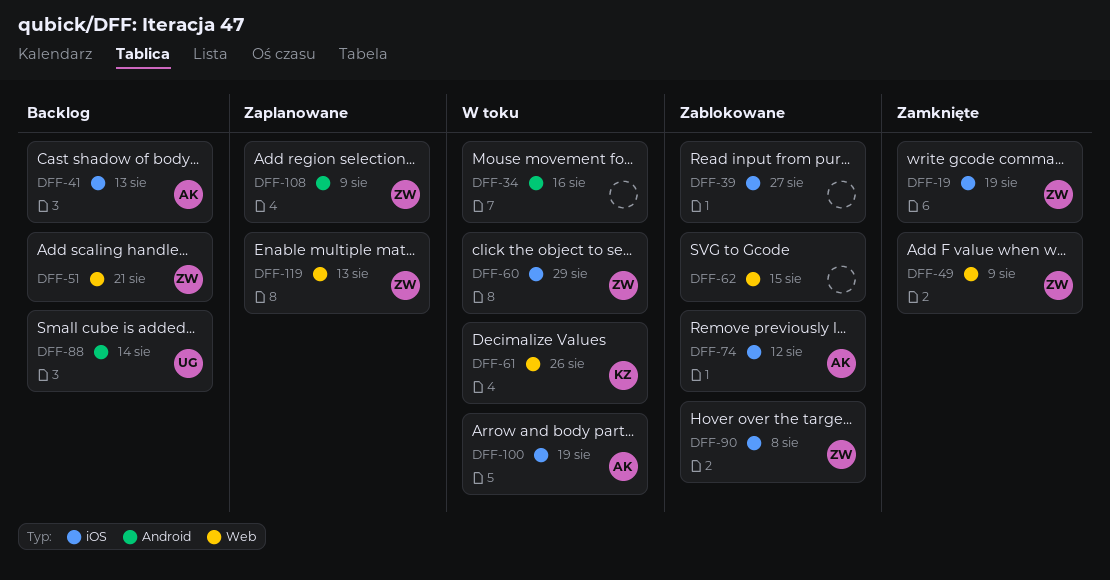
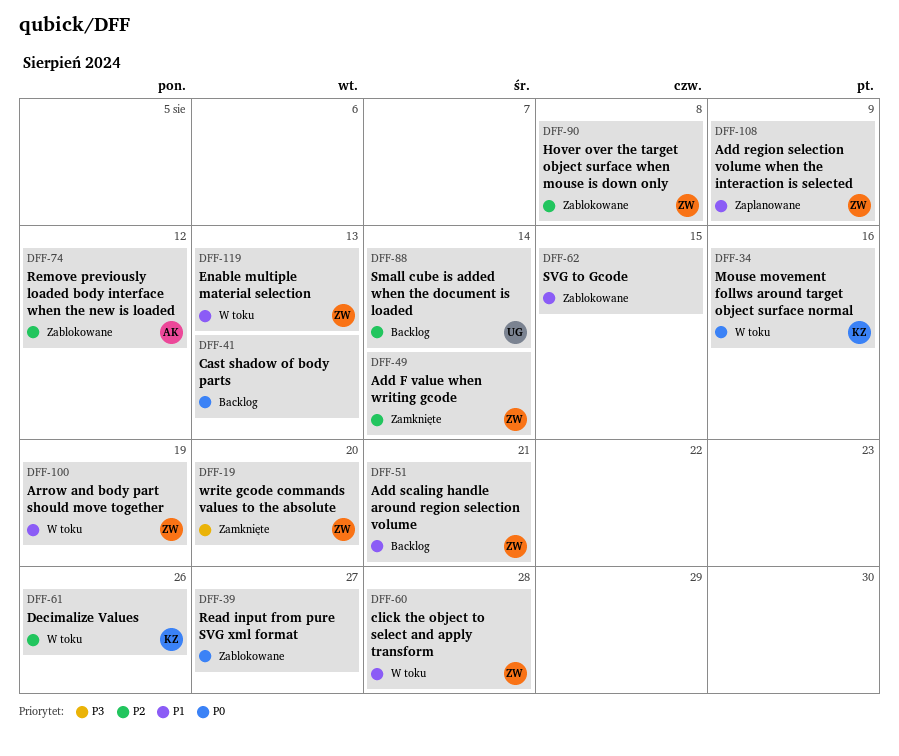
DFF-19, due: Aug 19 -> Aug 20
DFF-34, owner: none -> KZ
DFF-41, owner: AK -> none
DFF-49, due: Aug 9 -> Aug 14
DFF-60, due: Aug 29 -> Aug 28
DFF-100, owner: AK -> ZW
DFF-119, status: Zaplanowane -> W toku

